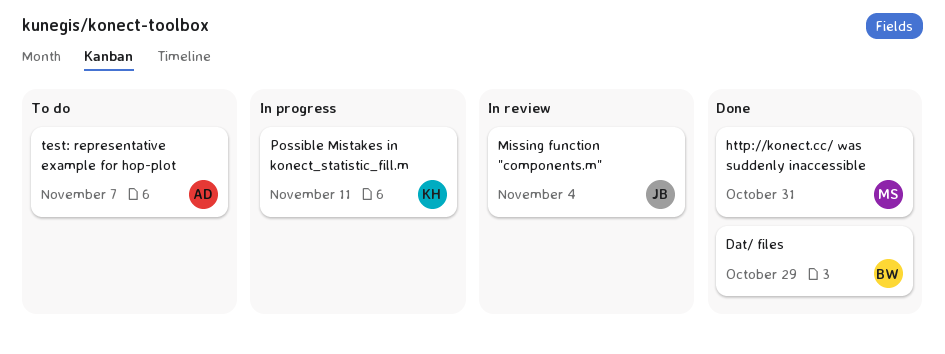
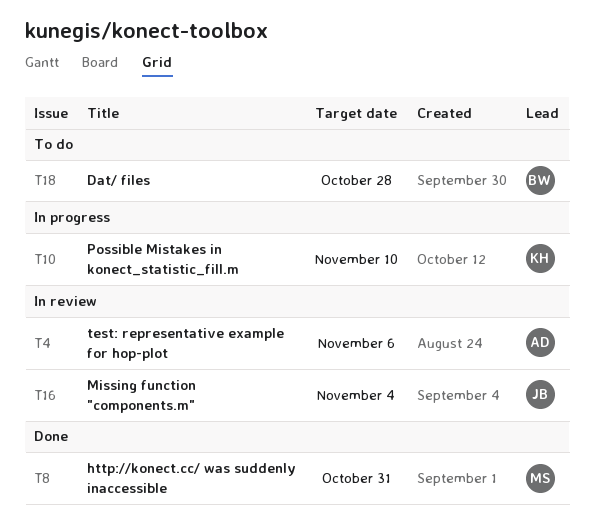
Dat/ files, status: Done -> To do
Dat/ files, due: Oct 29 -> Oct 28
Possible Mistakes in konect_statistic_fill.m, due: Nov 11 -> Nov 10
test: representative example for hop-plot, status: To do -> In review
test: representative example for hop-plot, due: Nov 7 -> Nov 6

